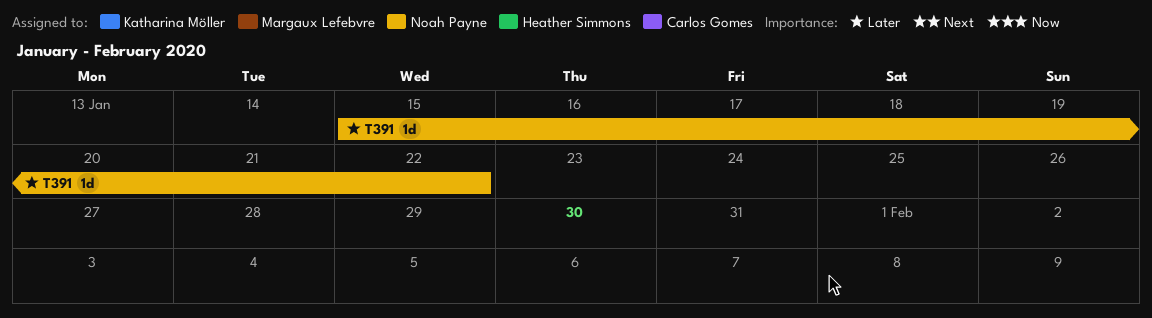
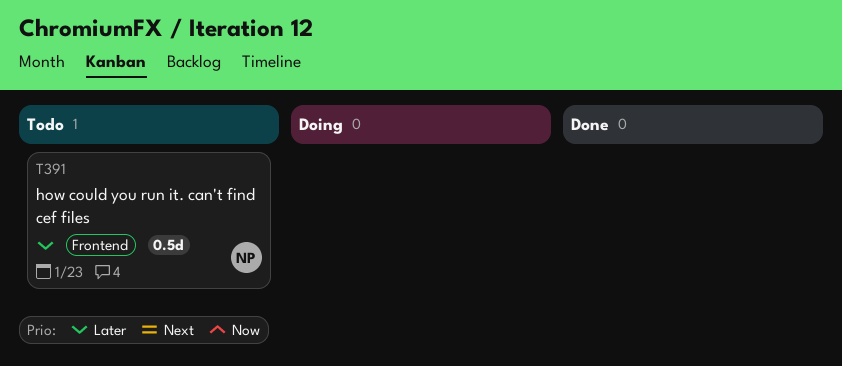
T391, estimate: 1d -> 0.5d
T391, due: Jan 22 -> Jan 23

